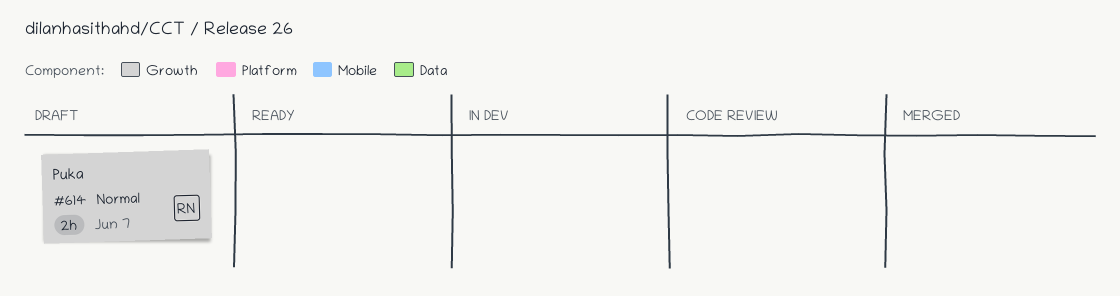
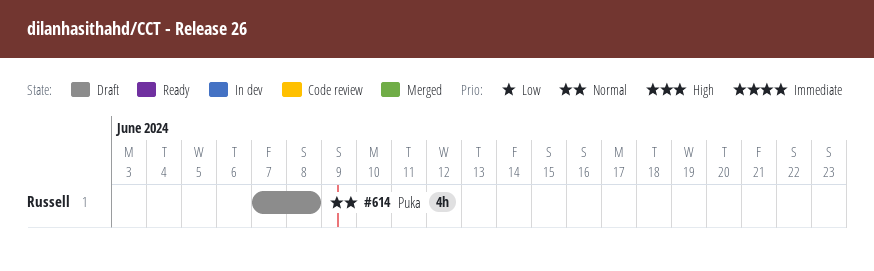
#614, estimate: 2h -> 4h
#614, due: Jun 7 -> Jun 8

